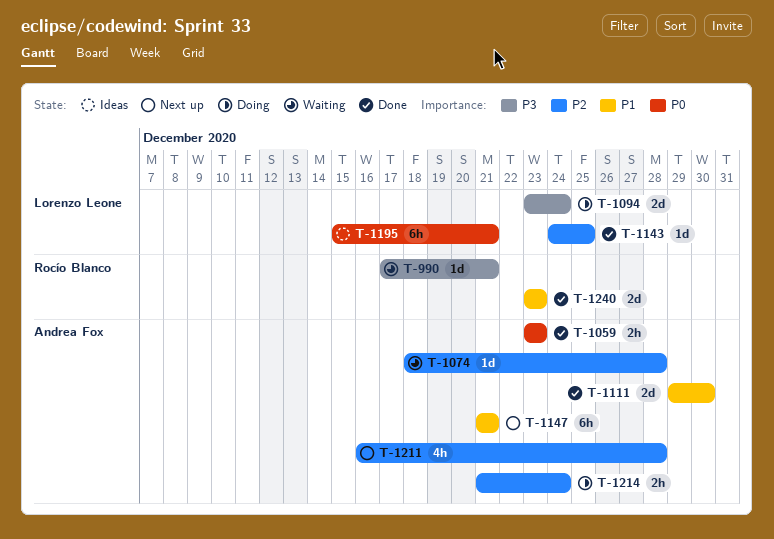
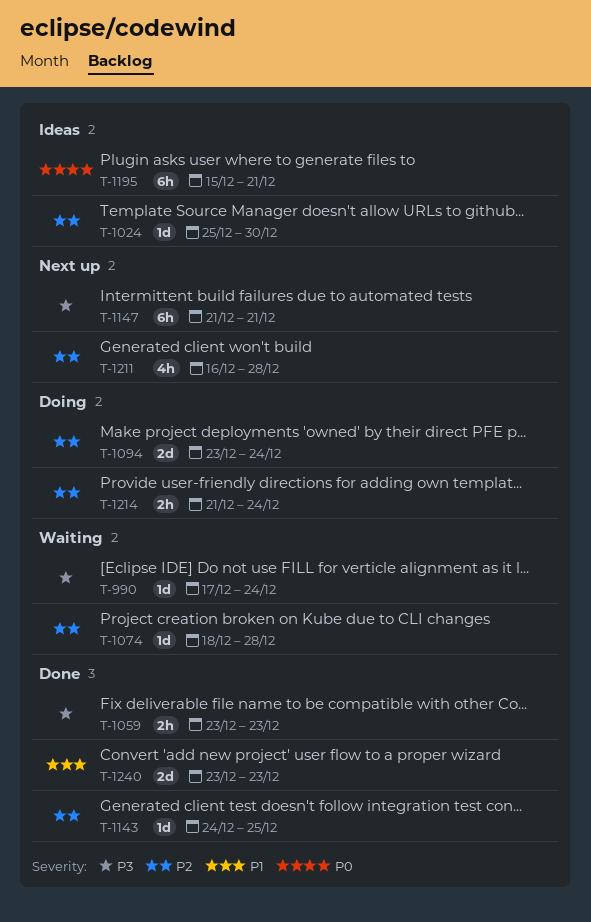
T-990, due: Dec 21 -> Dec 24
T-1024: none -> present
T-1059, priority: P0 -> P3
T-1094, priority: P3 -> P2
T-1111: present -> none
T-1147, priority: P1 -> P3

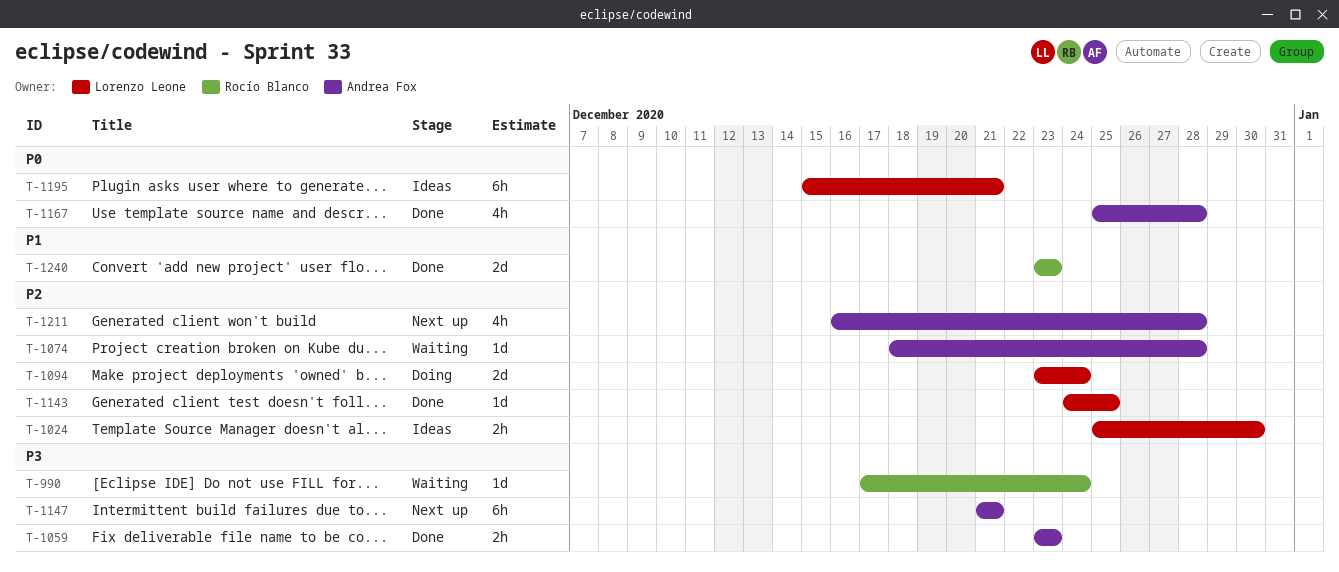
T-1024, estimate: 1d -> 2h
T-1167: none -> present
T-1214: present -> none

